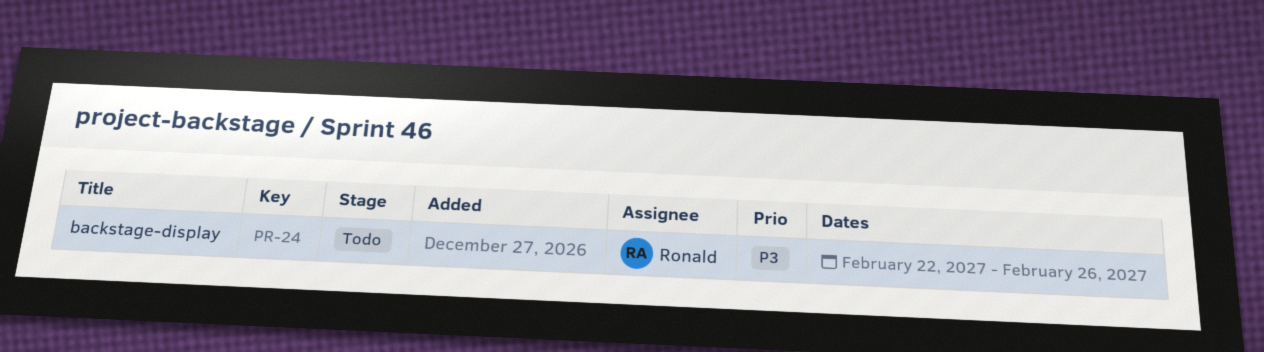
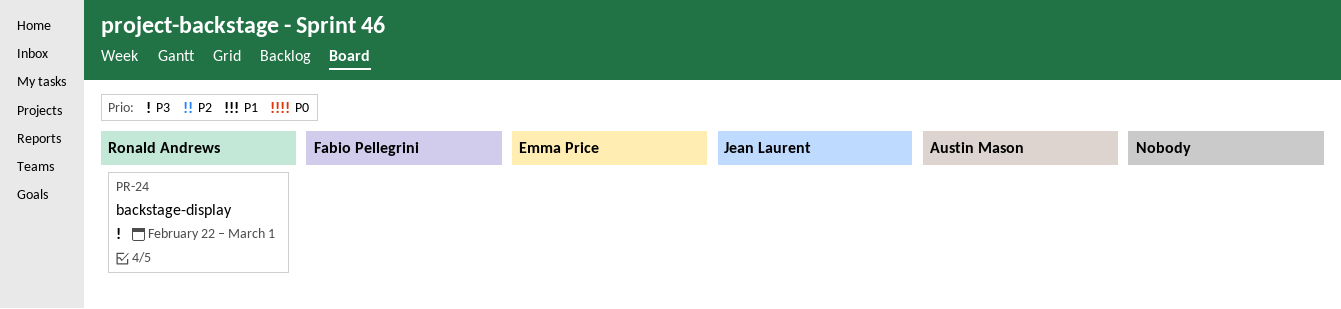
PR-24, due: Feb 26 -> Mar 1

